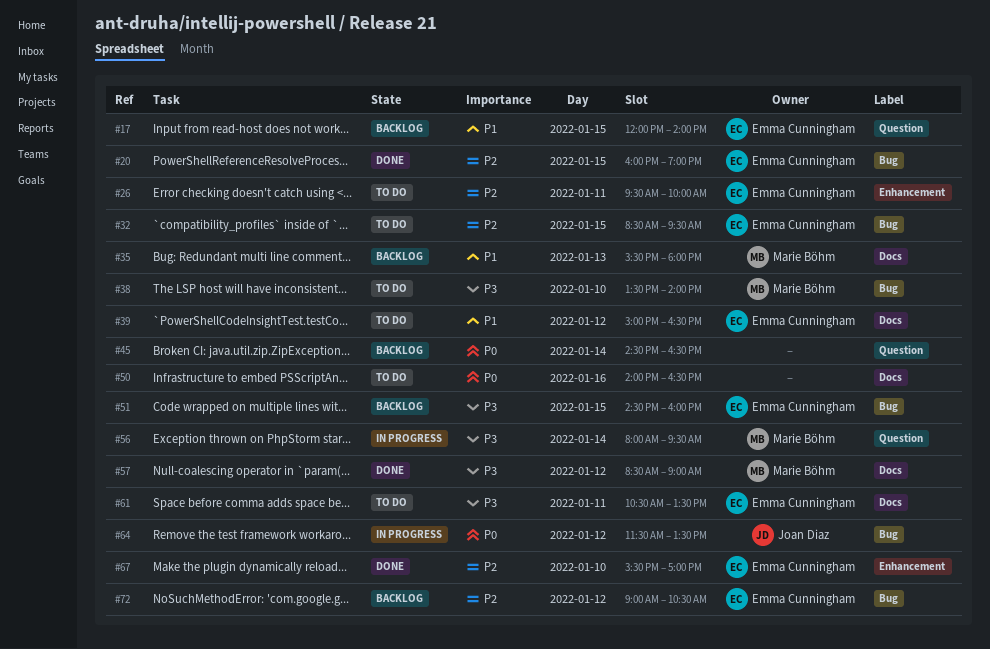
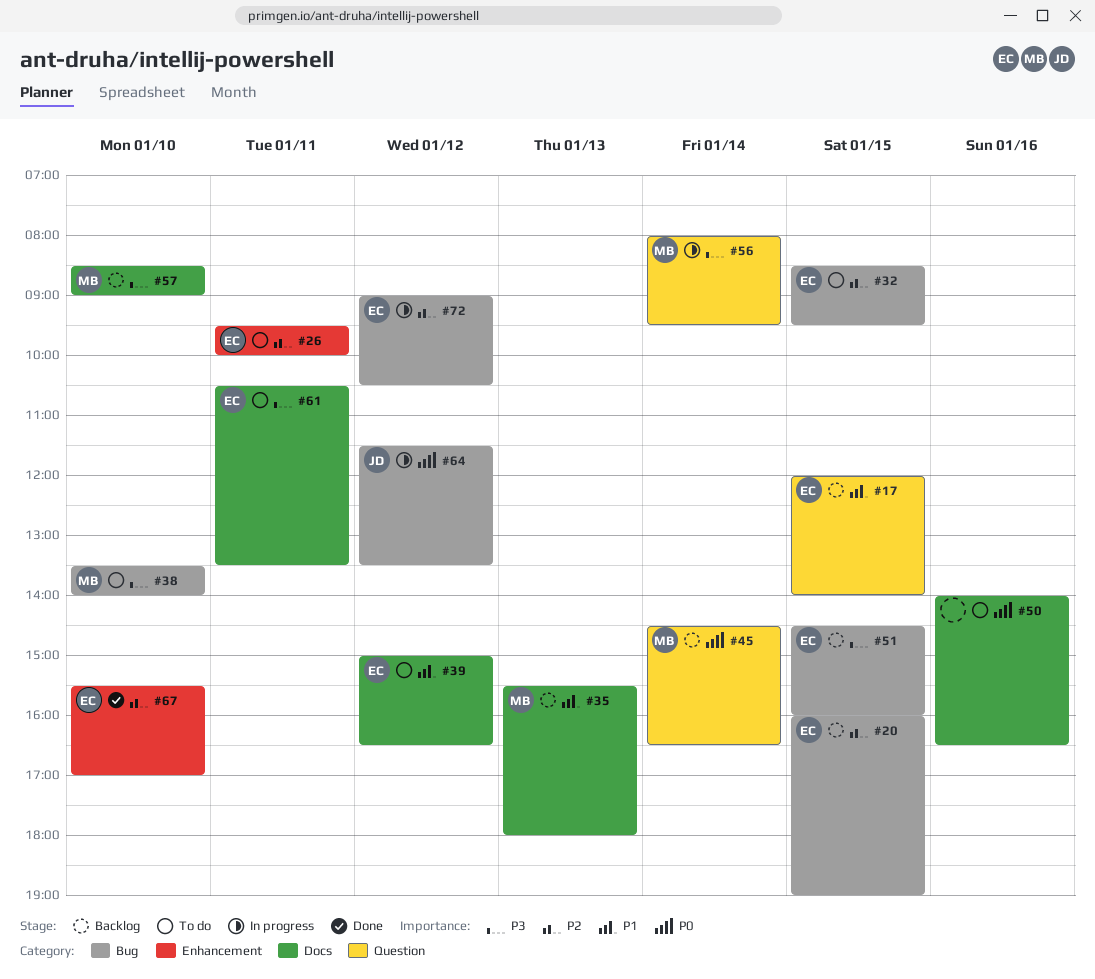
#20, status: Done -> Backlog
#45, owner: none -> Marie Böhm
#57, status: Done -> Backlog
#57, day: Jan 12 -> Jan 10
#72, status: Backlog -> In progress

